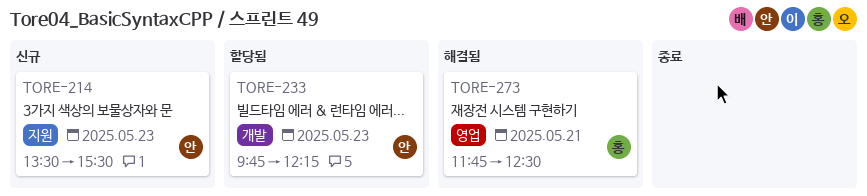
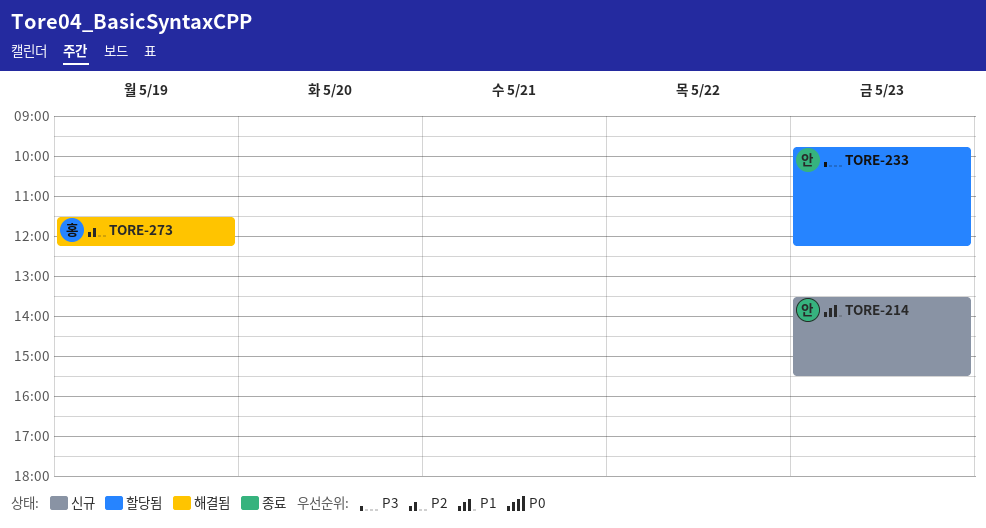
TORE-273, day: May 21 -> May 19
TORE-273, begins: 11:45 -> 11:30
TORE-273, ends: 12:30 -> 12:15

